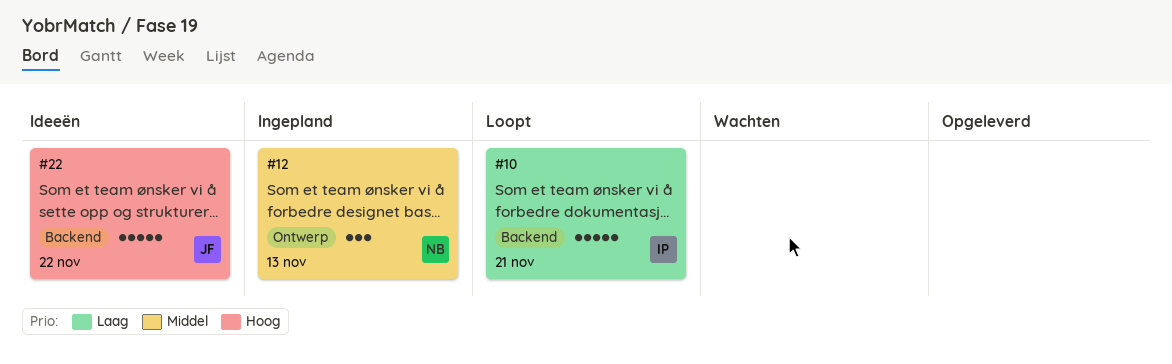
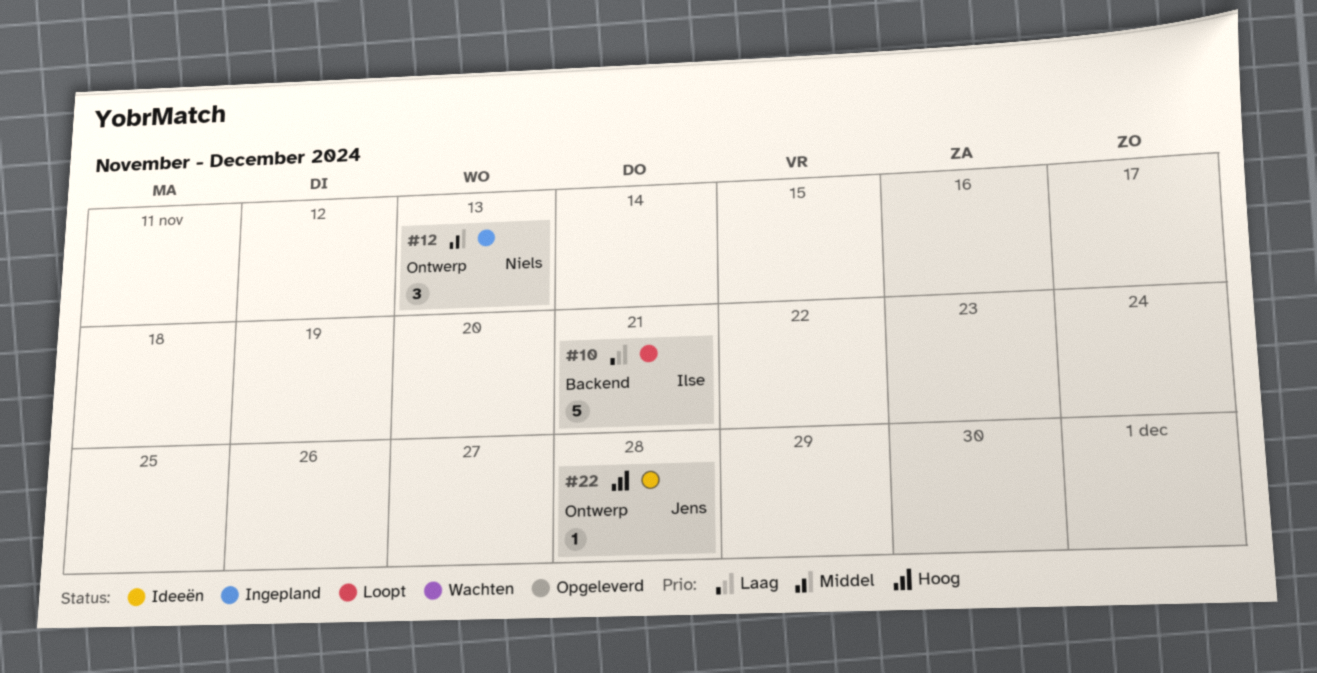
#22, label: Backend -> Ontwerp
#22, estimate: 5 -> 1
#22, due: Nov 22 -> Nov 28

